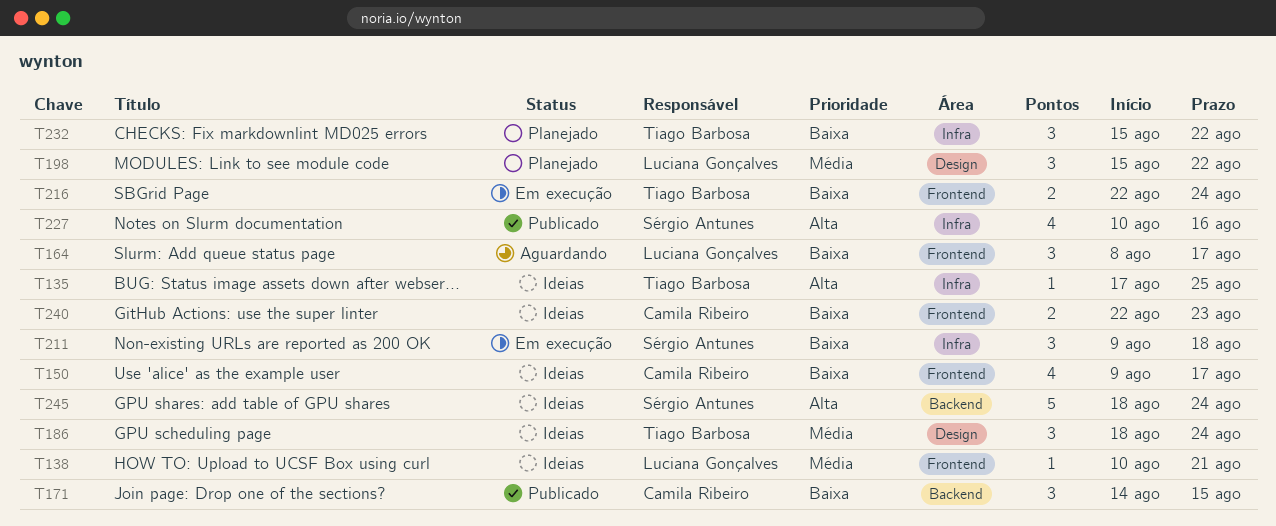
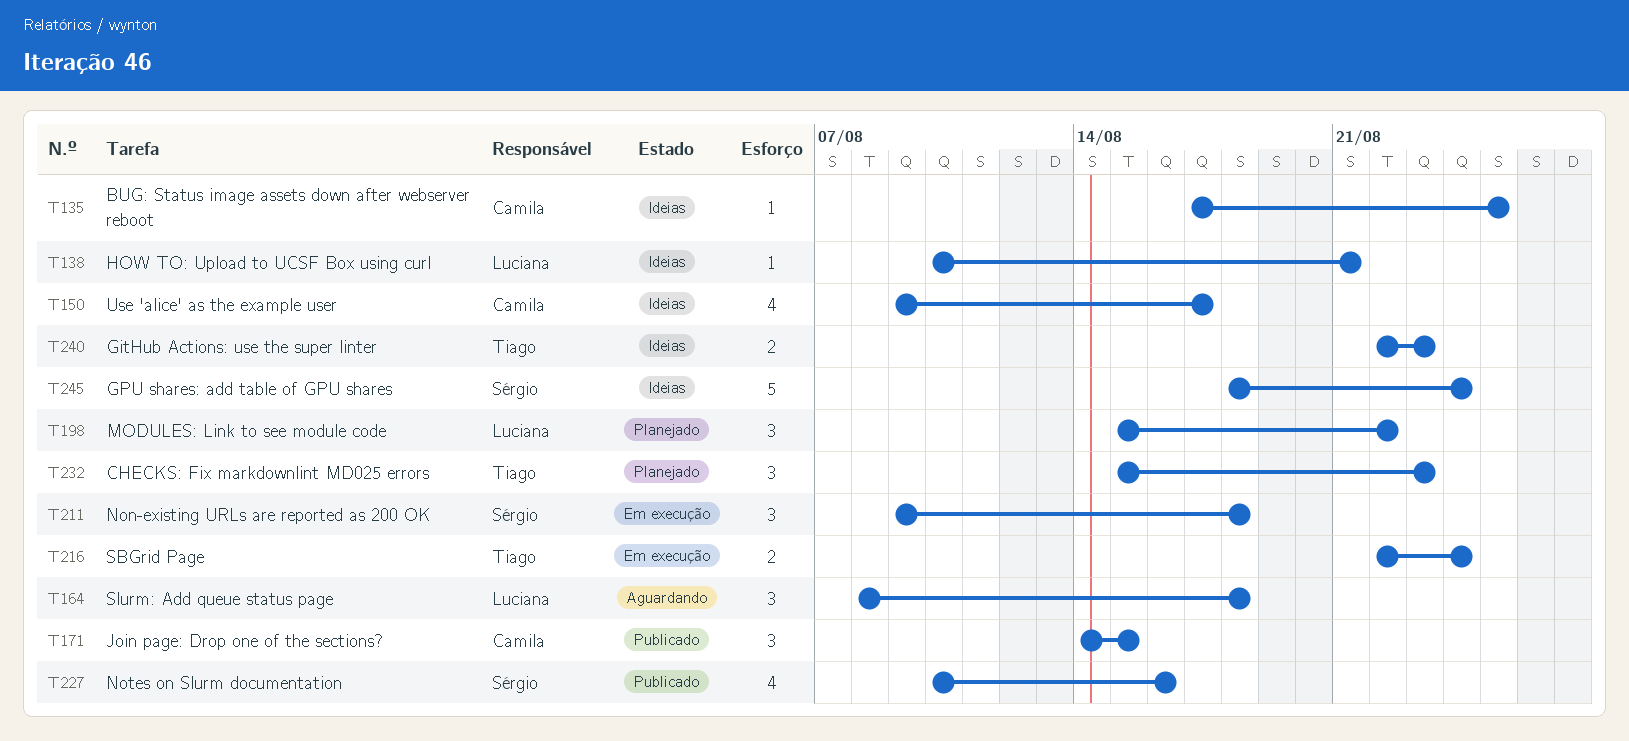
T135, owner: Tiago Barbosa -> Camila Ribeiro
T164, due: Aug 17 -> Aug 18
T186: present -> none
T232, due: Aug 22 -> Aug 23
T240, owner: Camila Ribeiro -> Tiago Barbosa

